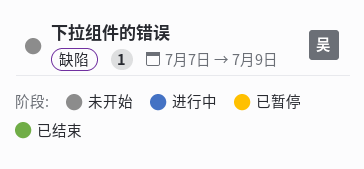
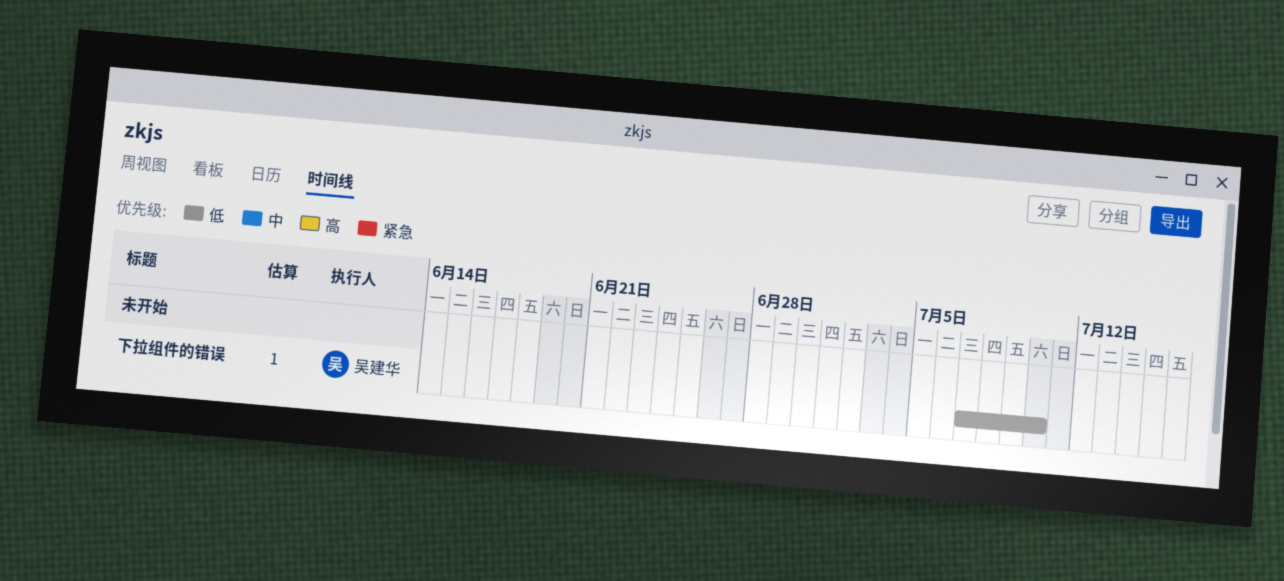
下拉组件的错误, due: Jul 9 -> Jul 10

